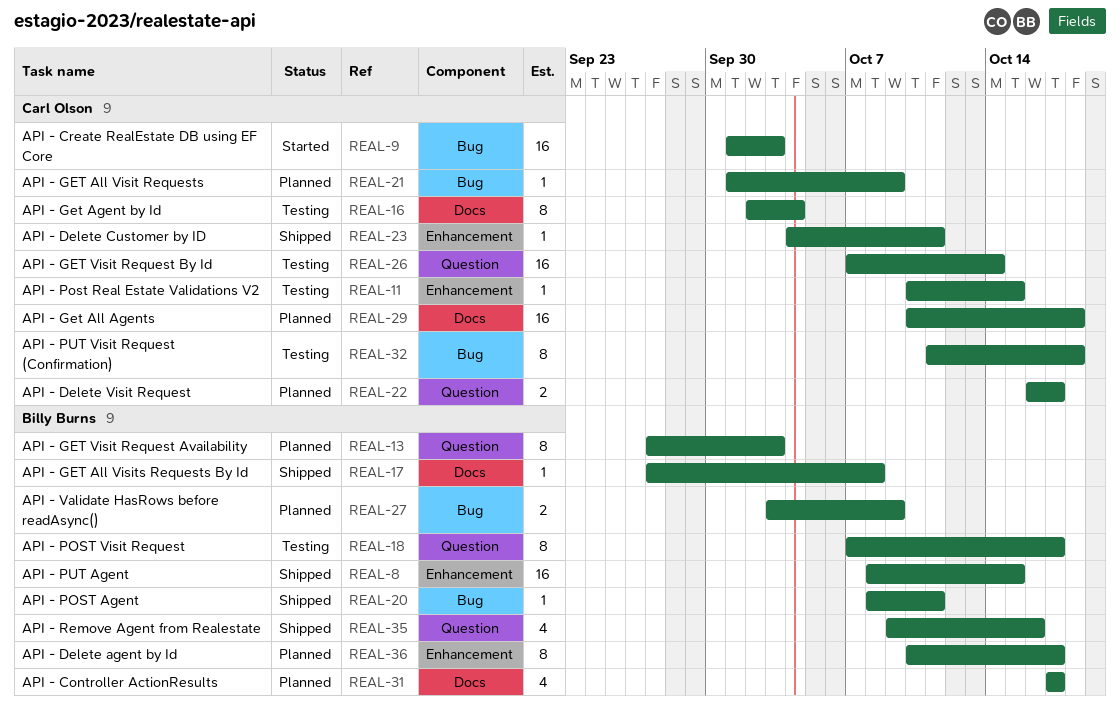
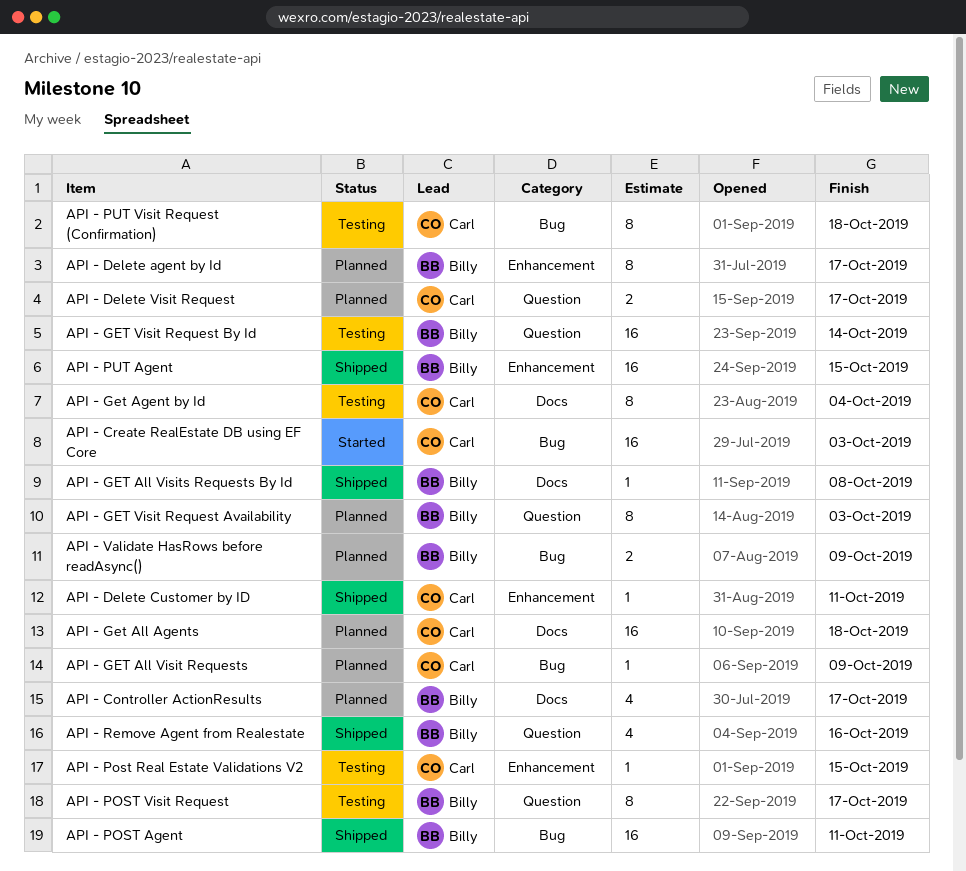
API - GET Visit Request By Id, owner: Carl Olson -> Billy Burns
API - POST Agent, estimate: 1 -> 16

